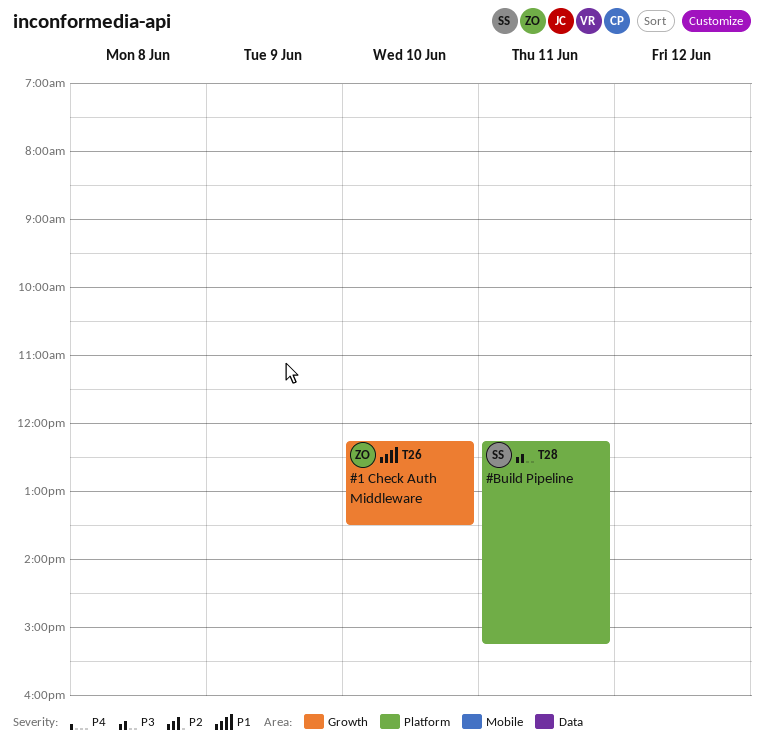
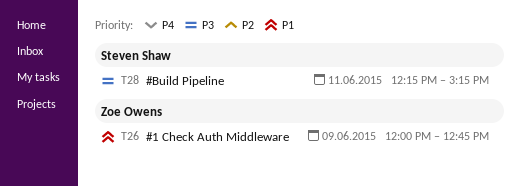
T26, day: Jun 10 -> Jun 9
T26, begins: 12:15 -> 12:00
T26, ends: 13:30 -> 12:45

